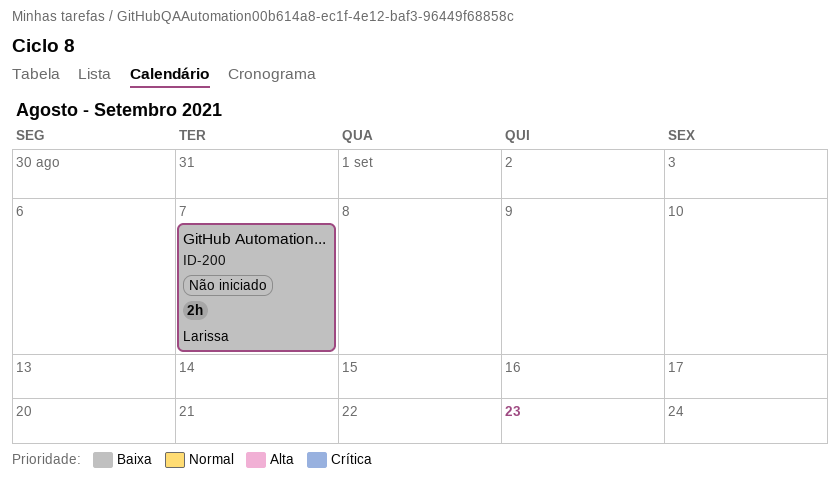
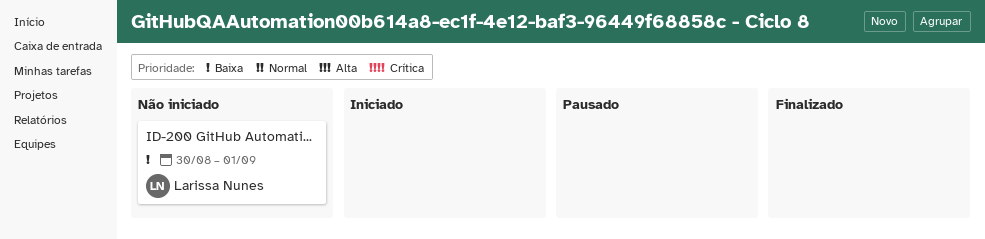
ID-200, due: Sep 7 -> Sep 1

